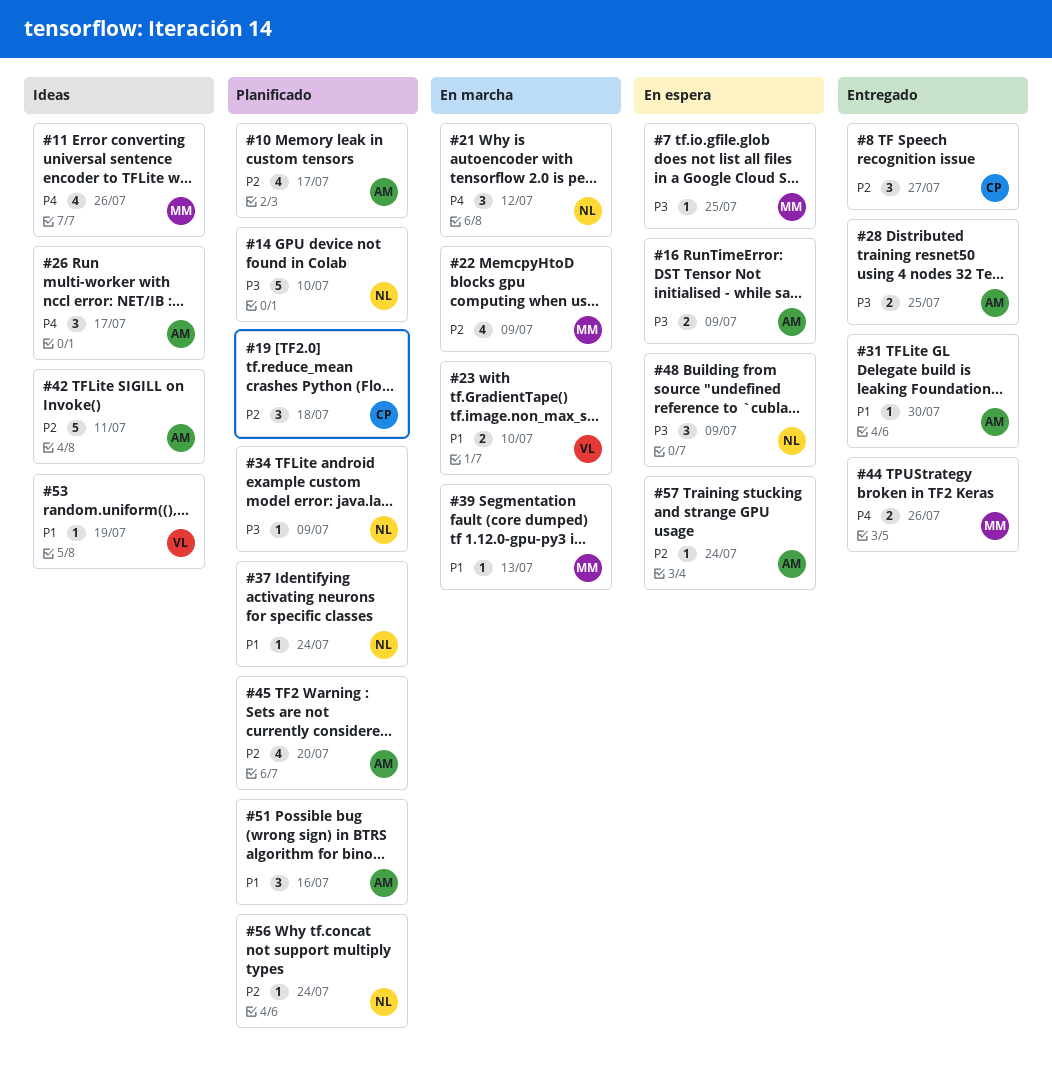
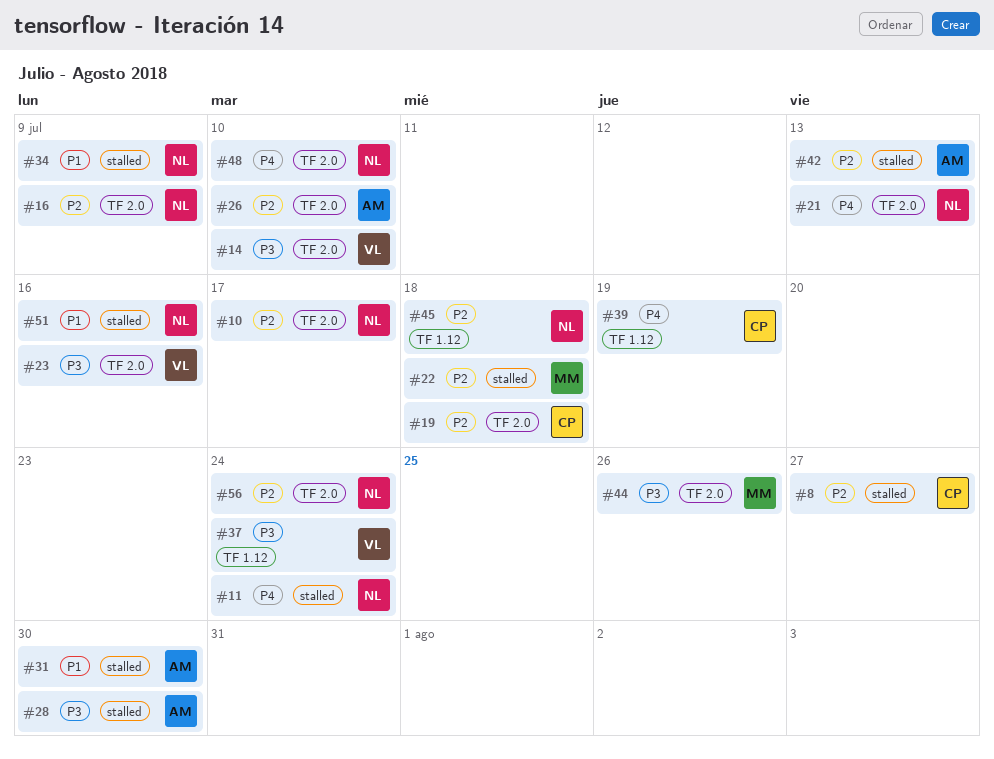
#7: present -> none
#10, owner: AM -> NL
#11, owner: MM -> NL
#11, due: Jul 26 -> Jul 24
#14, owner: NL -> VL
#16, owner: AM -> NL
#16, priority: P3 -> P2
#21, due: Jul 12 -> Jul 13
#22, due: Jul 9 -> Jul 18
#23, priority: P1 -> P3
#23, due: Jul 10 -> Jul 16
#26, priority: P4 -> P2
#26, due: Jul 17 -> Jul 10
#28, due: Jul 25 -> Jul 30
#34, priority: P3 -> P1
#37, owner: NL -> VL
#37, priority: P1 -> P3
#39, owner: MM -> CP
#39, priority: P1 -> P4
#39, due: Jul 13 -> Jul 19
#42, due: Jul 11 -> Jul 13
#44, priority: P4 -> P3
#45, owner: AM -> NL
#45, due: Jul 20 -> Jul 18
#48, priority: P3 -> P4
#48, due: Jul 9 -> Jul 10
#51, owner: AM -> NL
#53: present -> none
#57: present -> none

